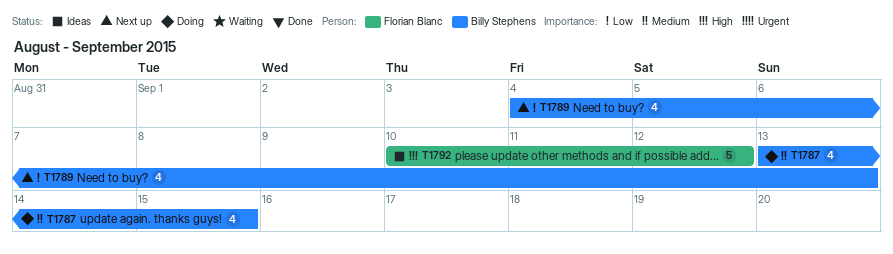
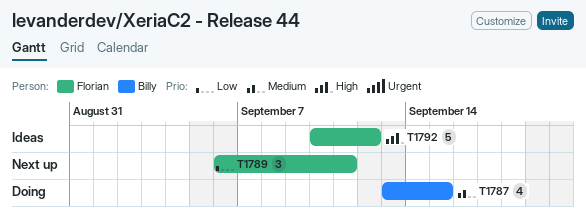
T1789, owner: Billy Stephens -> Florian Blanc
T1789, estimate: 4 -> 3
T1789, start: Sep 4 -> Sep 6
T1789, due: Sep 13 -> Sep 11

